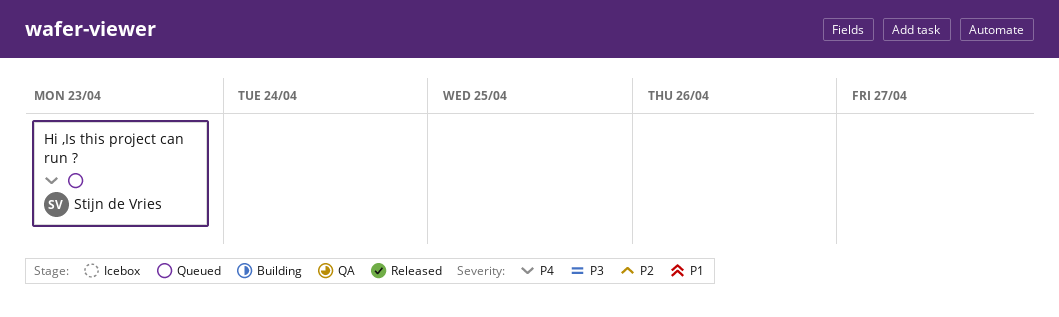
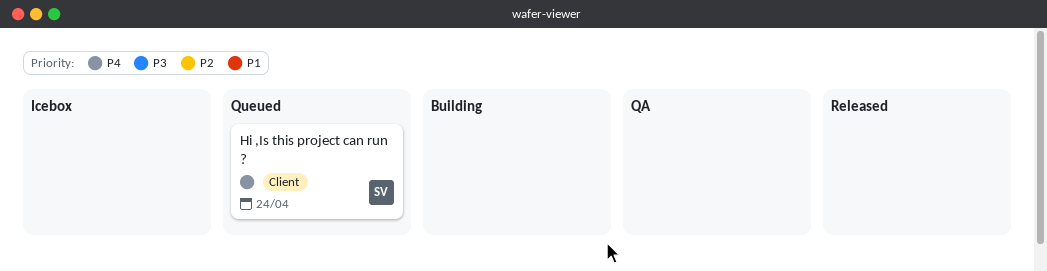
Hi ,Is this project can run ?, due: Apr 23 -> Apr 24

